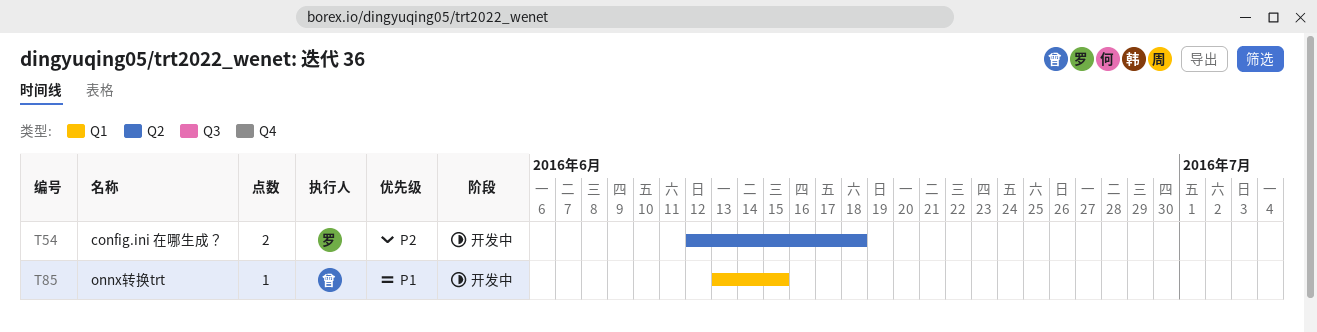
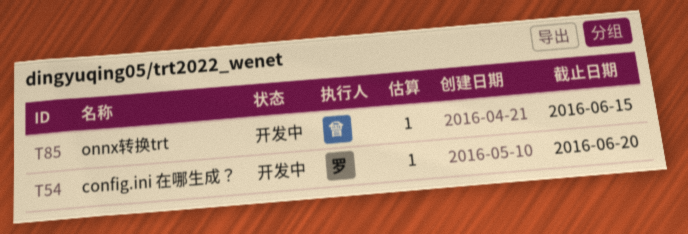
T54, estimate: 2 -> 1
T54, due: Jun 18 -> Jun 20

